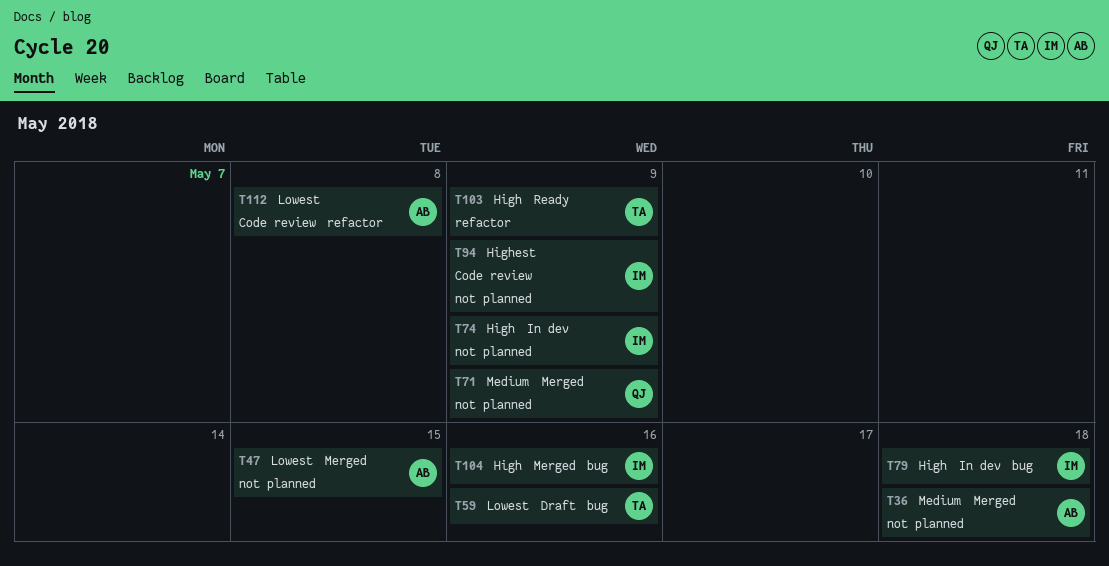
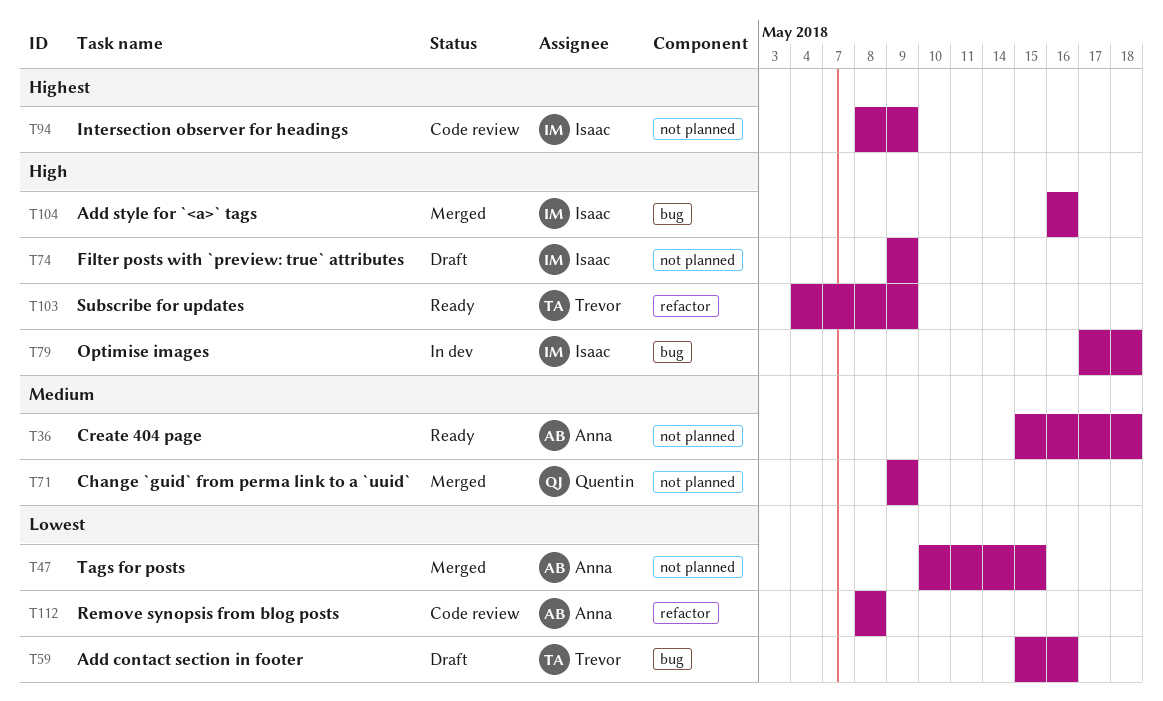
T36, status: Merged -> Ready
T74, status: In dev -> Draft

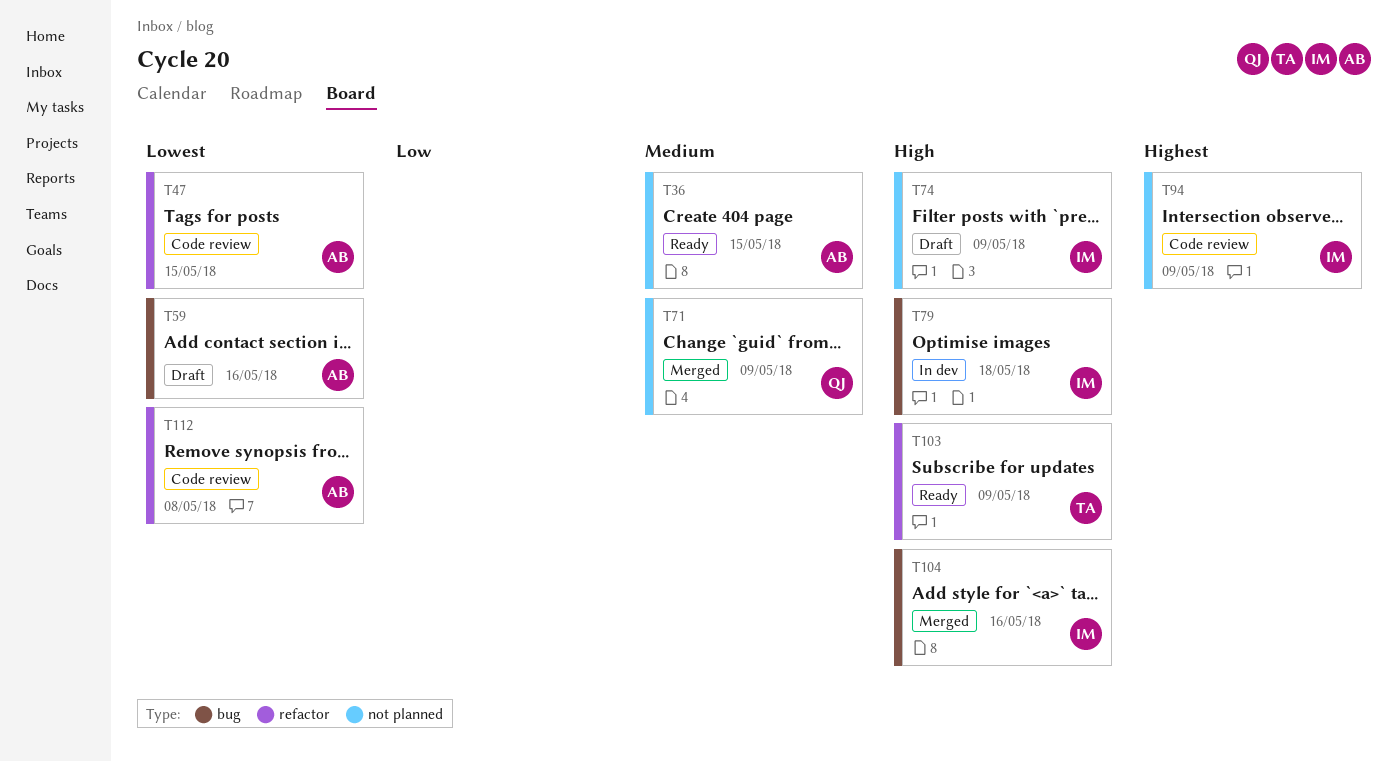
T36, due: May 18 -> May 15
T47, status: Merged -> Code review
T47, label: not planned -> refactor
T59, owner: Trevor -> Anna

